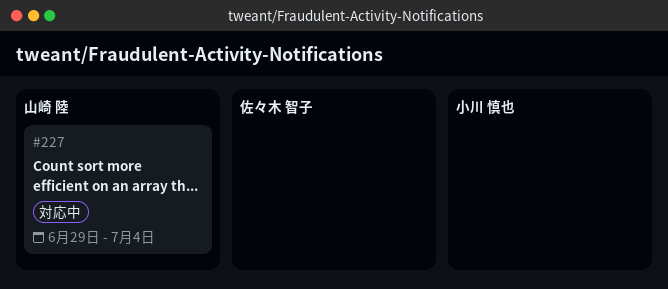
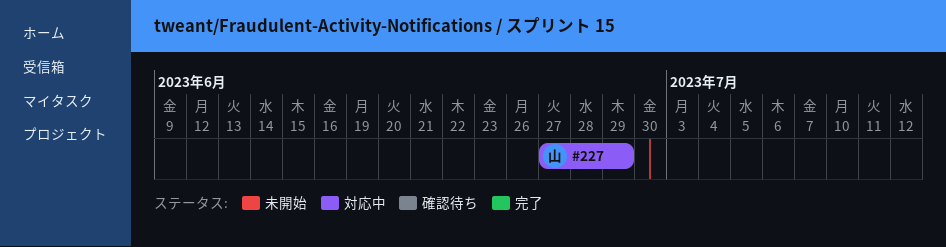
#227, start: Jun 29 -> Jun 27
#227, due: Jul 4 -> Jun 29

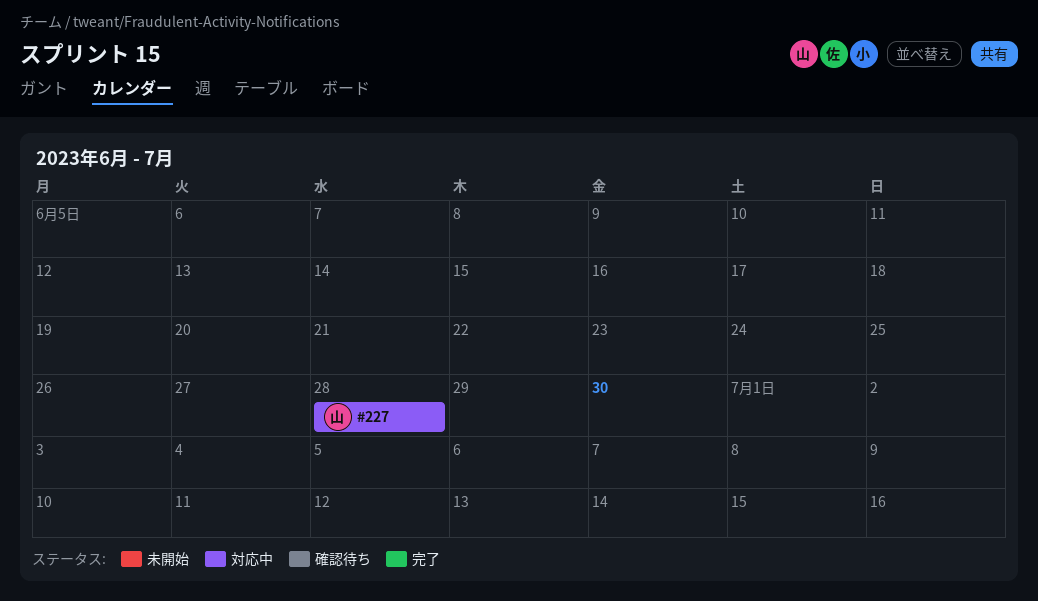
#227, start: Jun 27 -> Jun 28
#227, due: Jun 29 -> Jun 28

